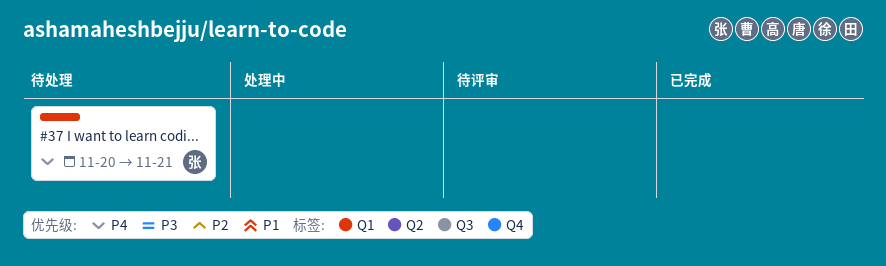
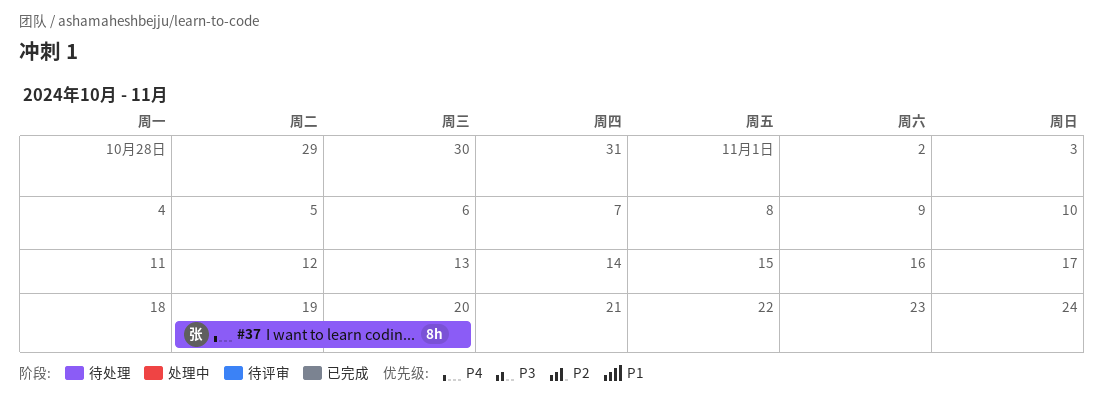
#37, start: Nov 20 -> Nov 19
#37, due: Nov 21 -> Nov 20

